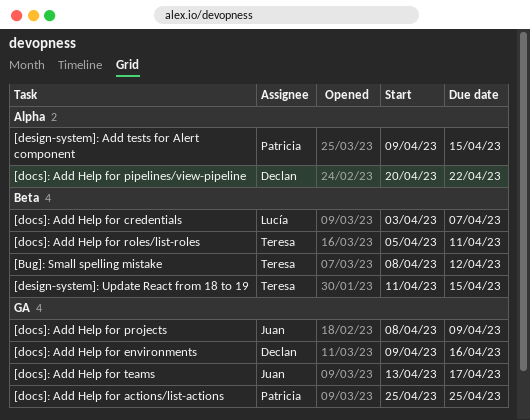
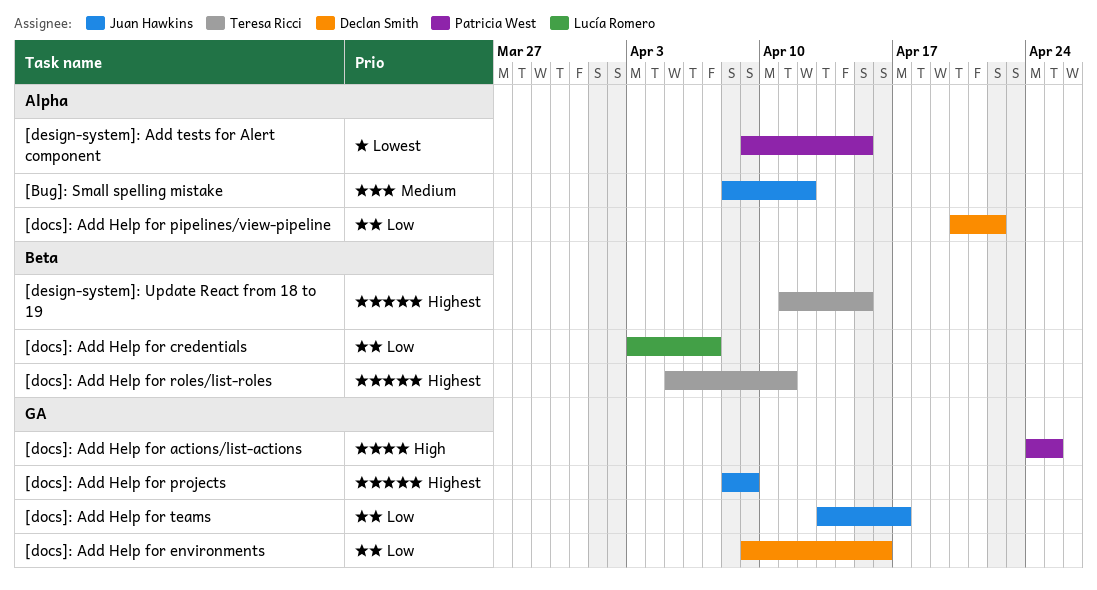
[Bug]: Small spelling mistake, owner: Teresa Ricci -> Juan Hawkins
[Bug]: Small spelling mistake, label: Beta -> Alpha
[docs]: Add Help for actions/list-actions, start: Apr 25 -> Apr 24

